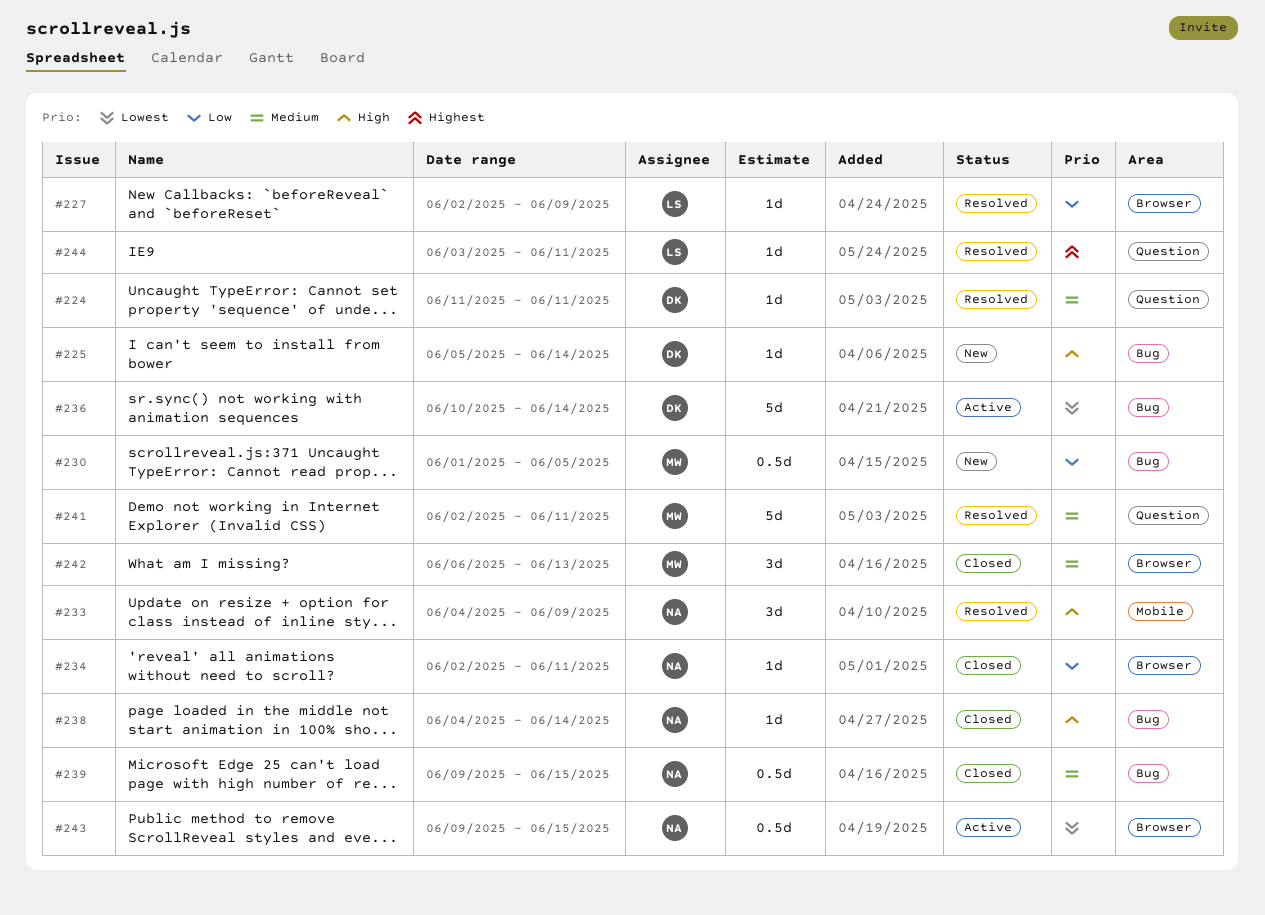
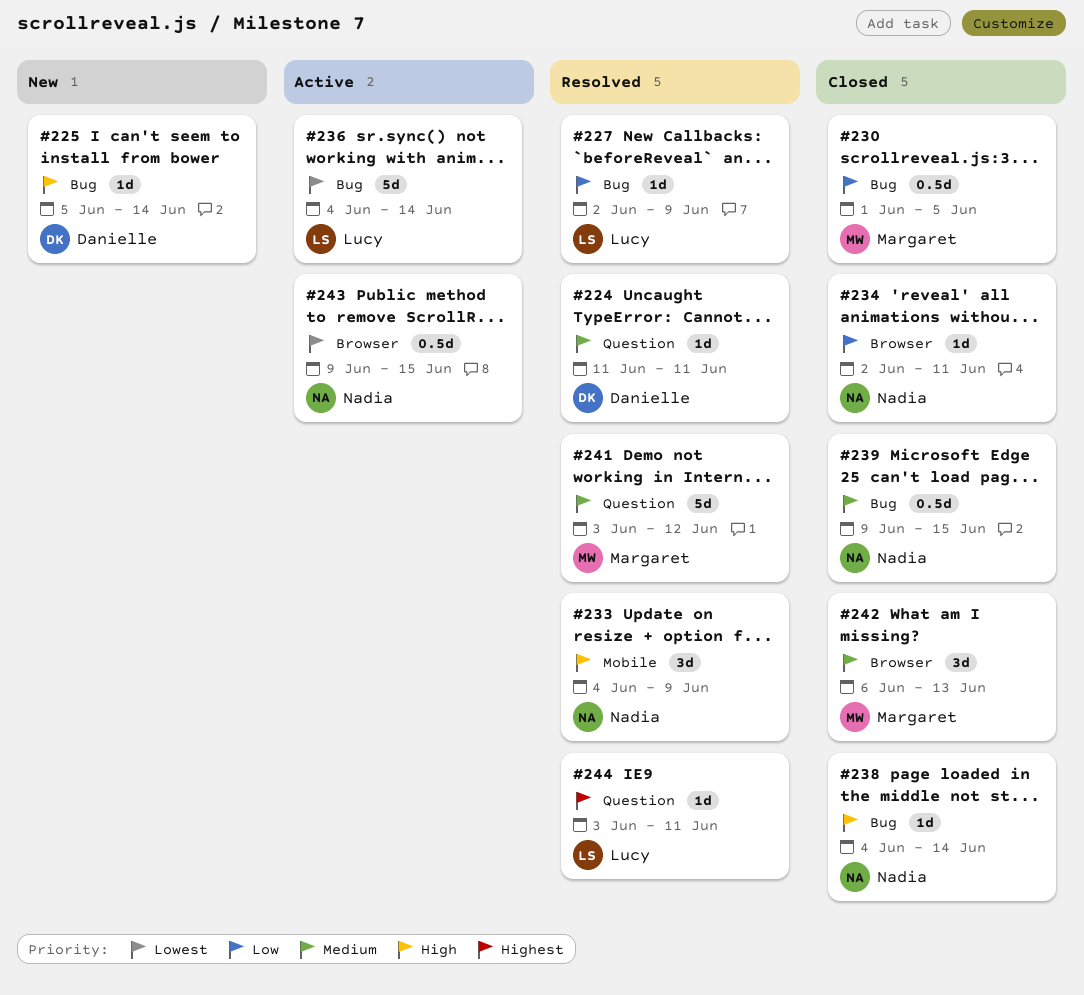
#227, label: Browser -> Bug
#230, status: New -> Closed
#236, owner: Danielle -> Lucy
#236, start: Jun 10 -> Jun 4
#241, start: Jun 2 -> Jun 3
#241, due: Jun 11 -> Jun 12

